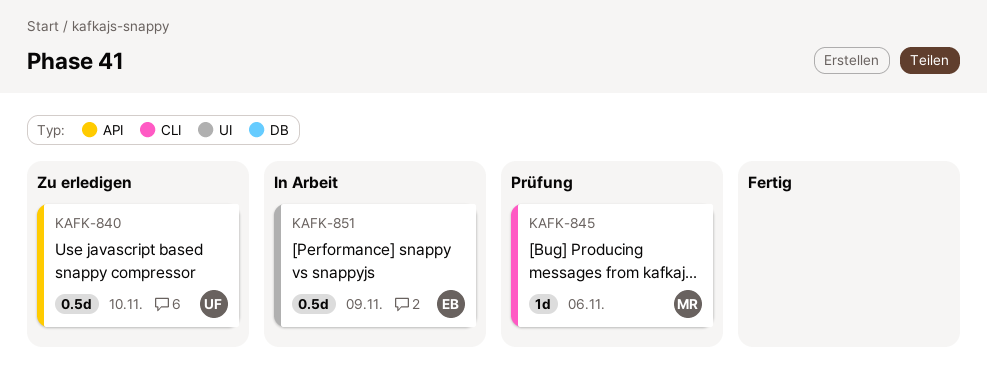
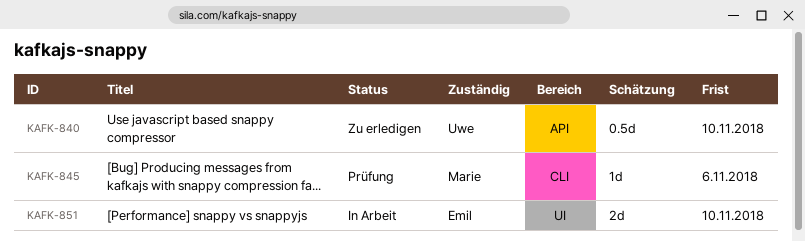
KAFK-851, estimate: 0.5d -> 2d
KAFK-851, due: Nov 9 -> Nov 10

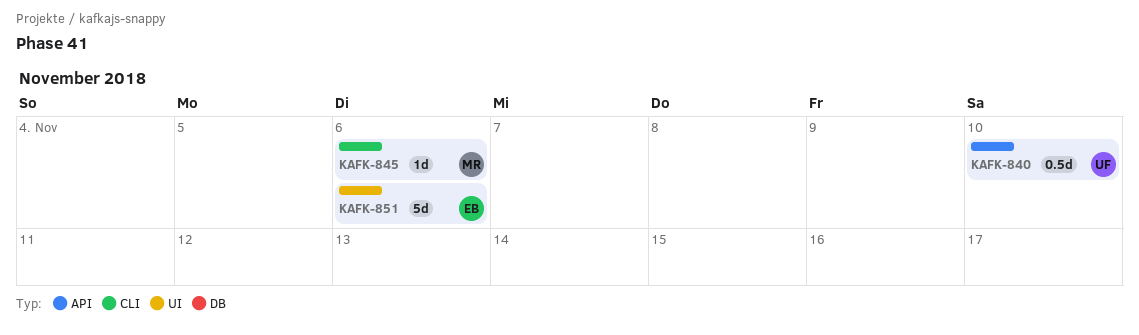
KAFK-851, estimate: 2d -> 5d
KAFK-851, due: Nov 10 -> Nov 6

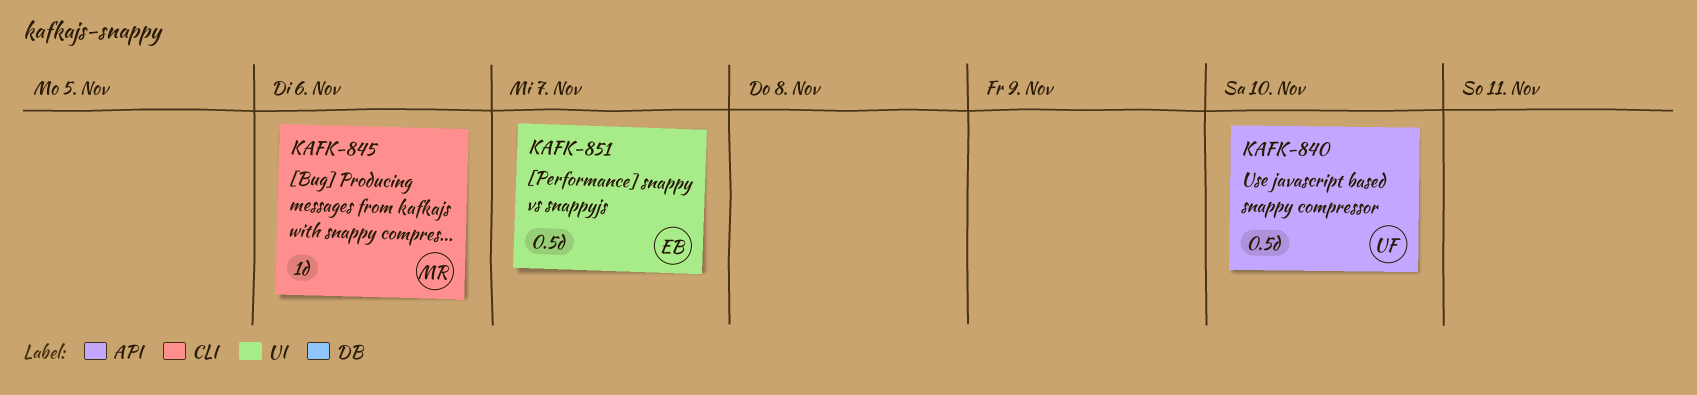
KAFK-851, estimate: 5d -> 0.5d
KAFK-851, due: Nov 6 -> Nov 7

